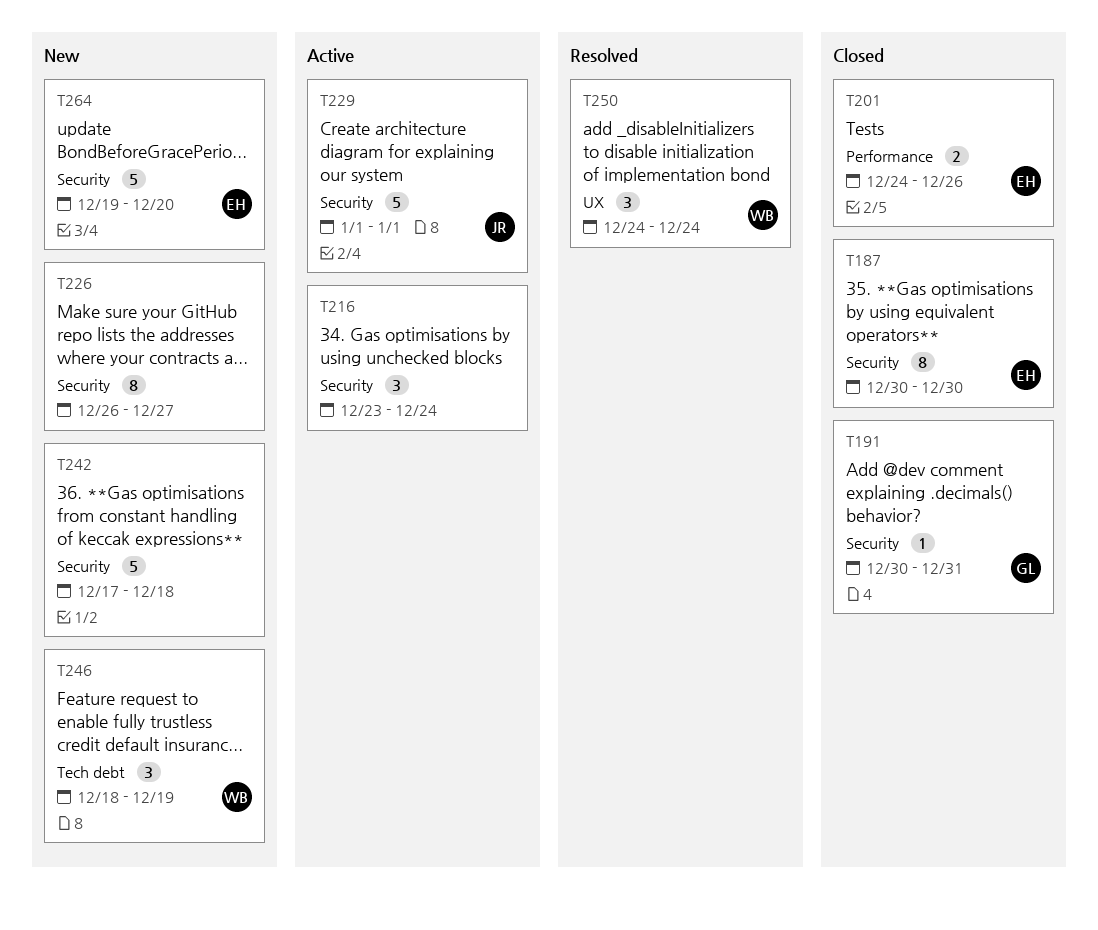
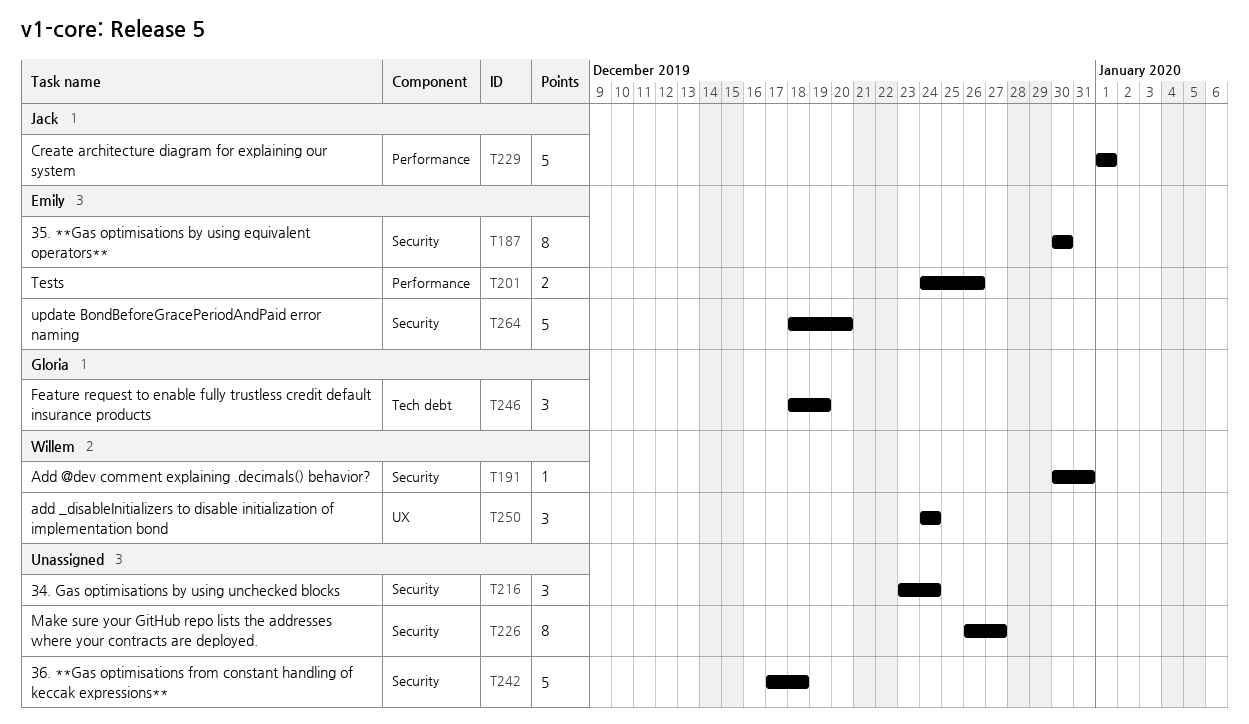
T191, owner: Gloria -> Willem
T229, label: Security -> Performance
T246, owner: Willem -> Gloria
T264, start: Dec 19 -> Dec 18

